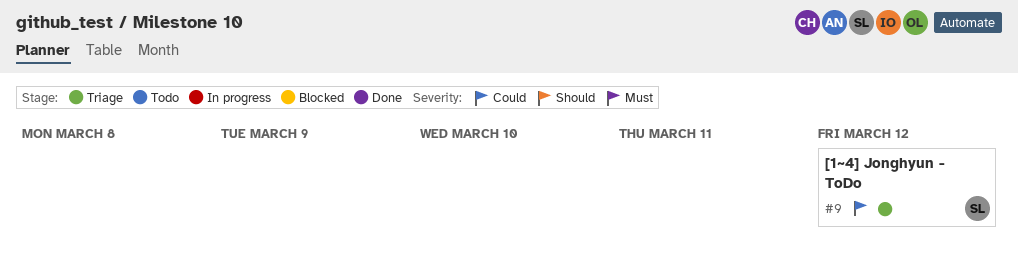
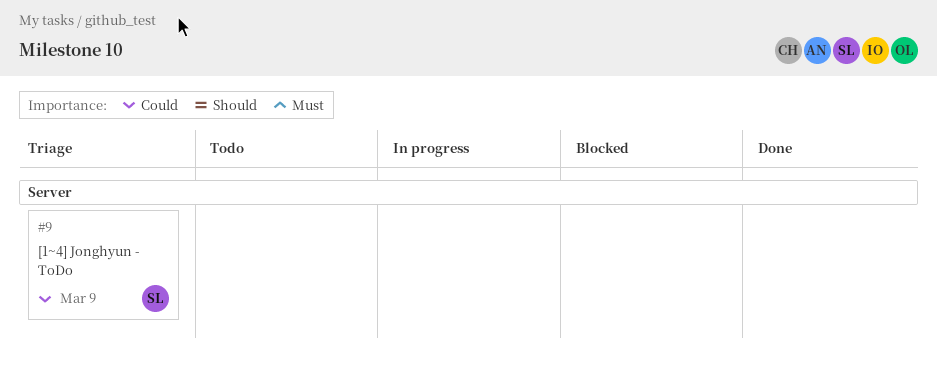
#9, due: Mar 12 -> Mar 9

